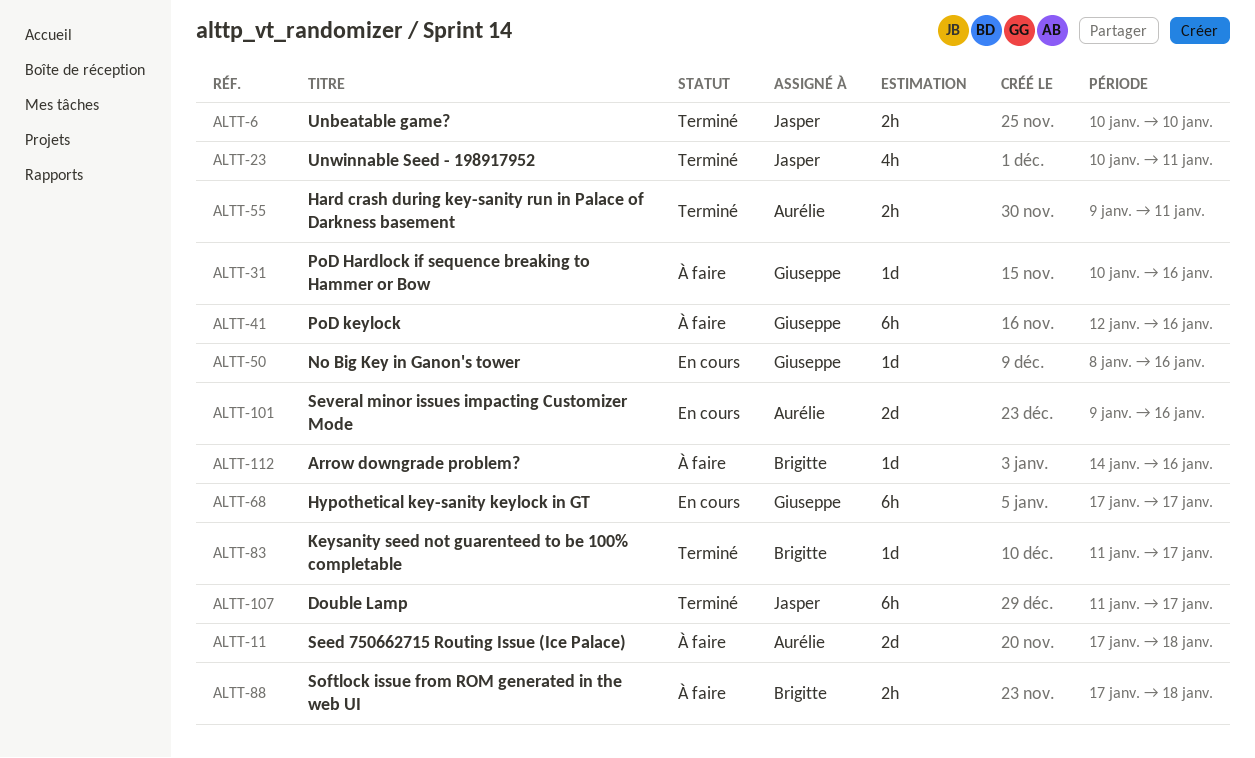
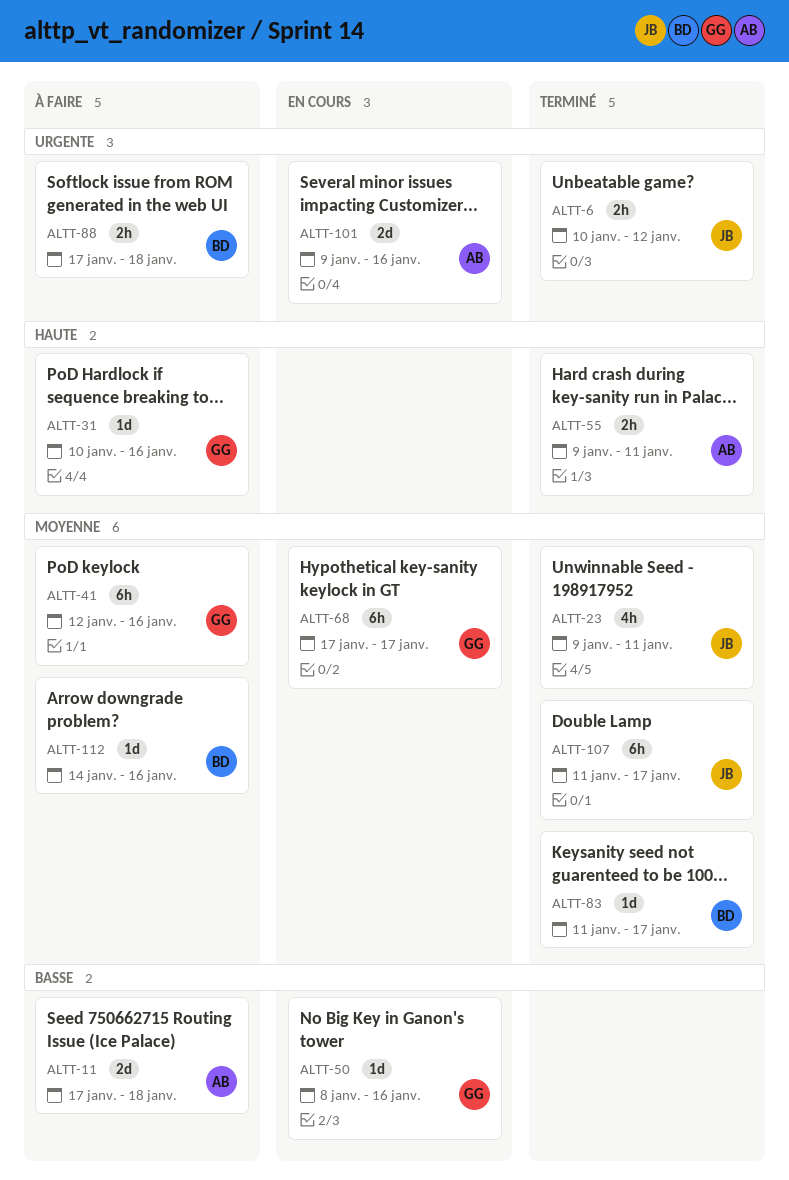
ALTT-6, due: Jan 10 -> Jan 12
ALTT-23, start: Jan 10 -> Jan 9

